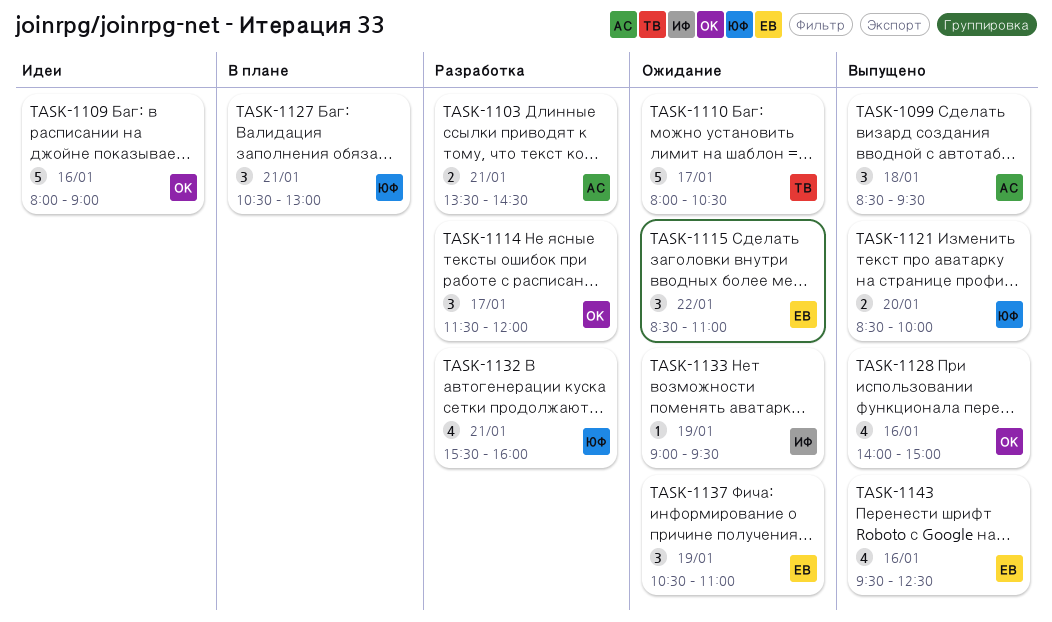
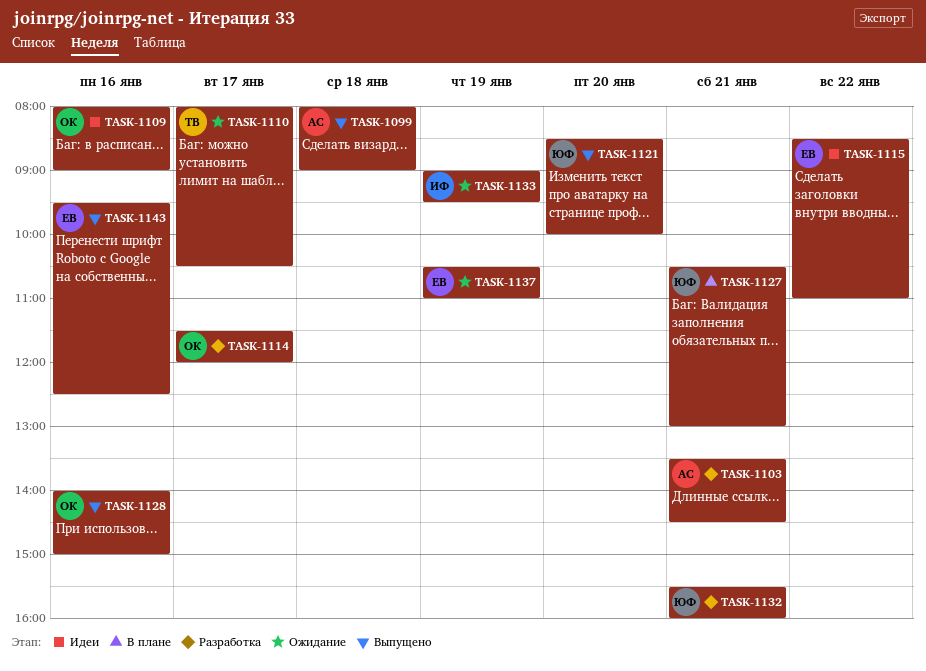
TASK-1099, begins: 08:30 -> 08:00
TASK-1099, ends: 09:30 -> 09:00
TASK-1115, status: Ожидание -> Идеи

